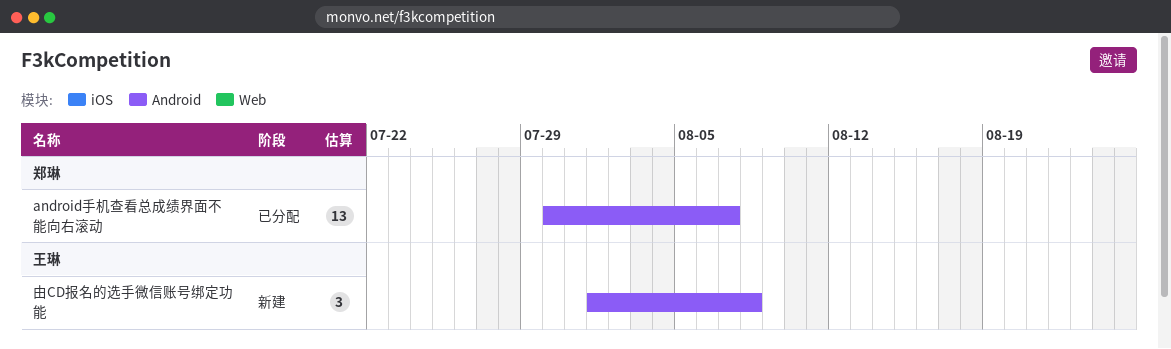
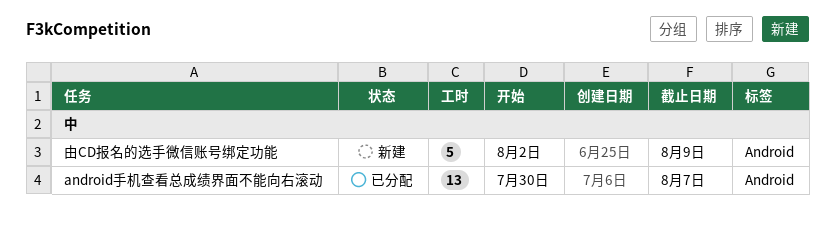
由CD报名的选手微信账号绑定功能, estimate: 3 -> 5
由CD报名的选手微信账号绑定功能, start: Aug 1 -> Aug 2
由CD报名的选手微信账号绑定功能, due: Aug 8 -> Aug 9

